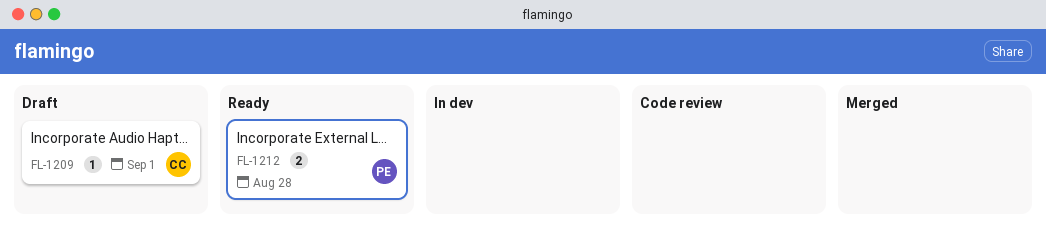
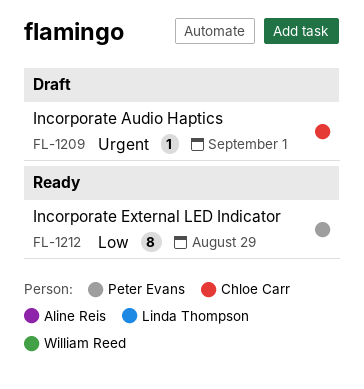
FL-1212, estimate: 2 -> 8
FL-1212, due: Aug 28 -> Aug 29

